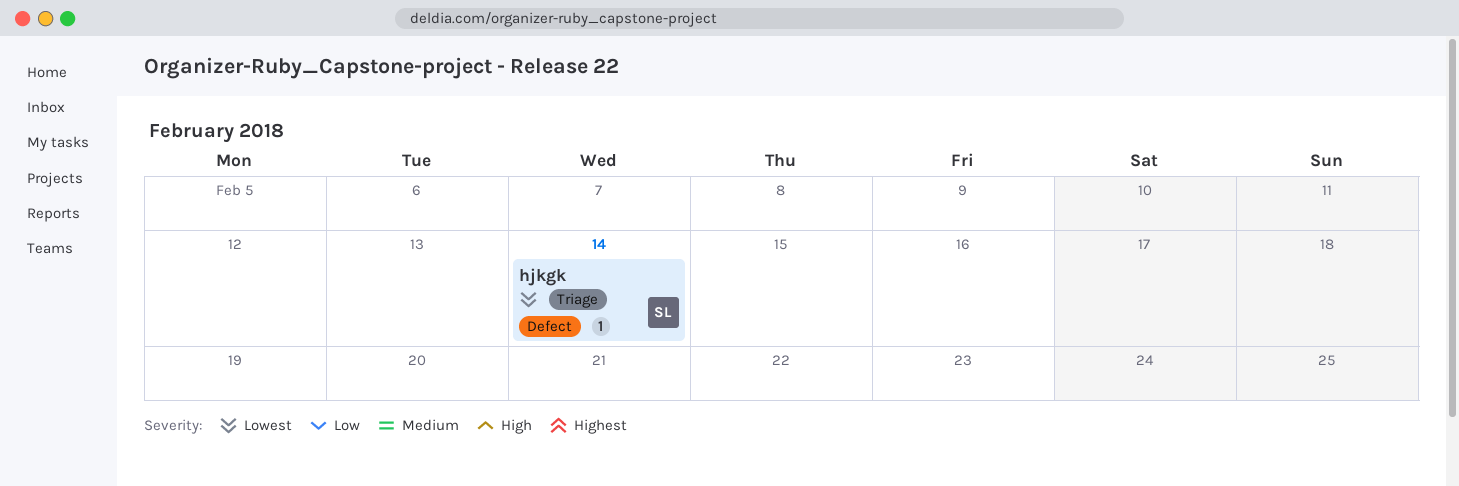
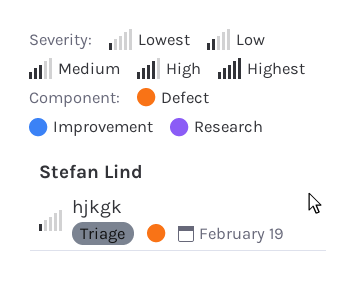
hjkgk, due: Feb 14 -> Feb 19

